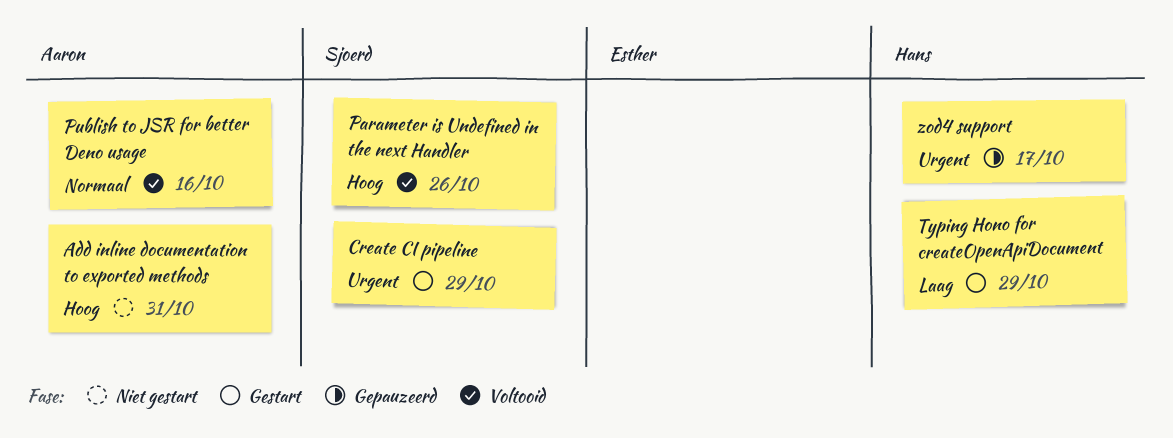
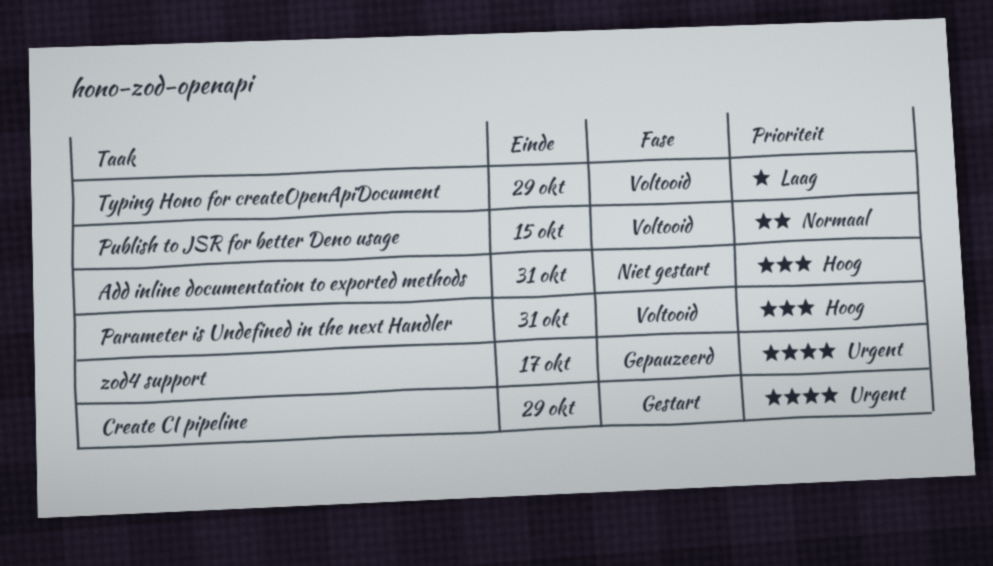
Parameter is Undefined in the next Handler, due: Oct 26 -> Oct 31
Publish to JSR for better Deno usage, due: Oct 16 -> Oct 15
Typing Hono for createOpenApiDocument, status: Gestart -> Voltooid

